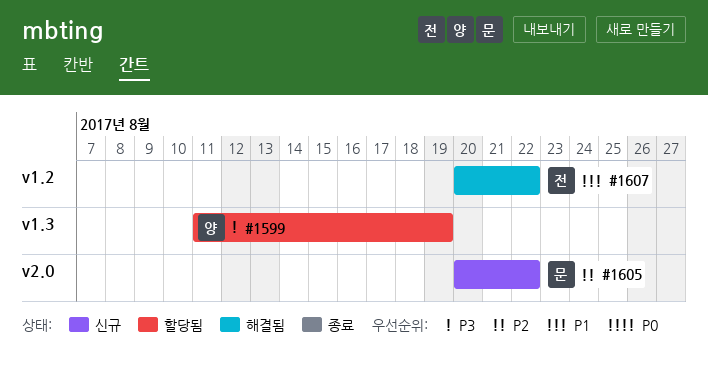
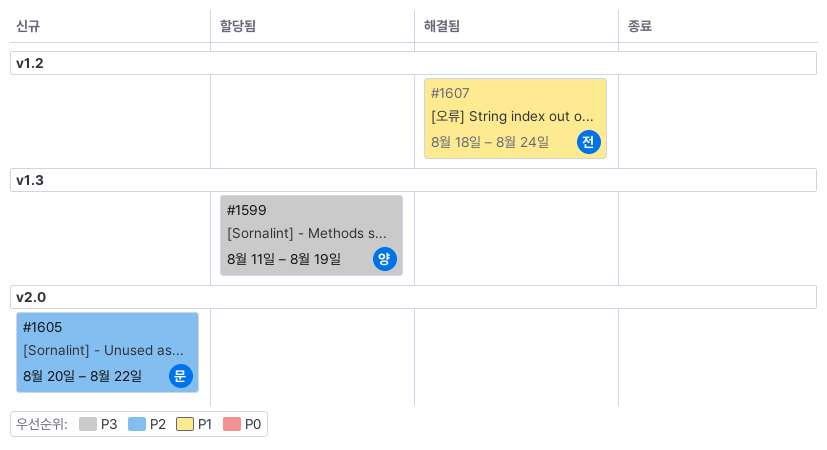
#1607, start: Aug 20 -> Aug 18
#1607, due: Aug 22 -> Aug 24

